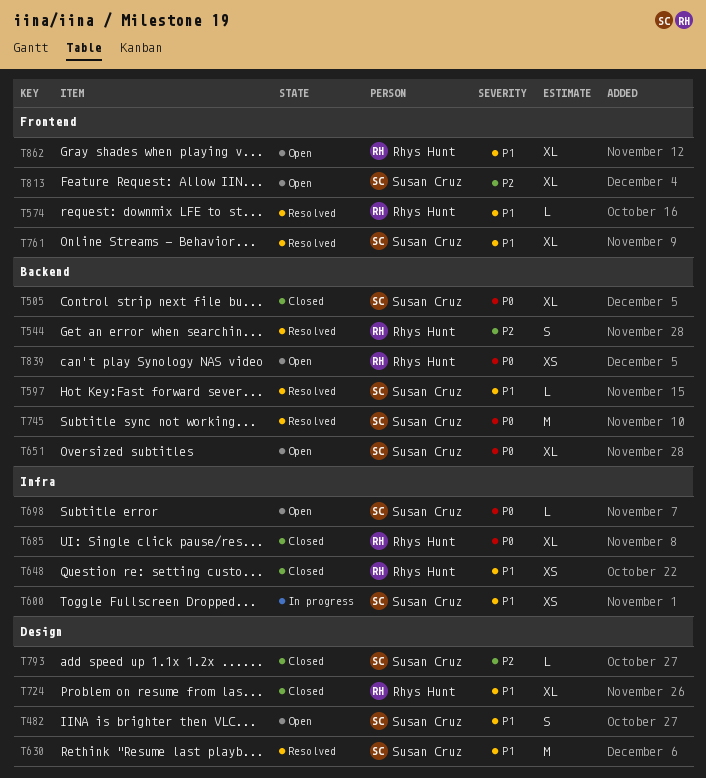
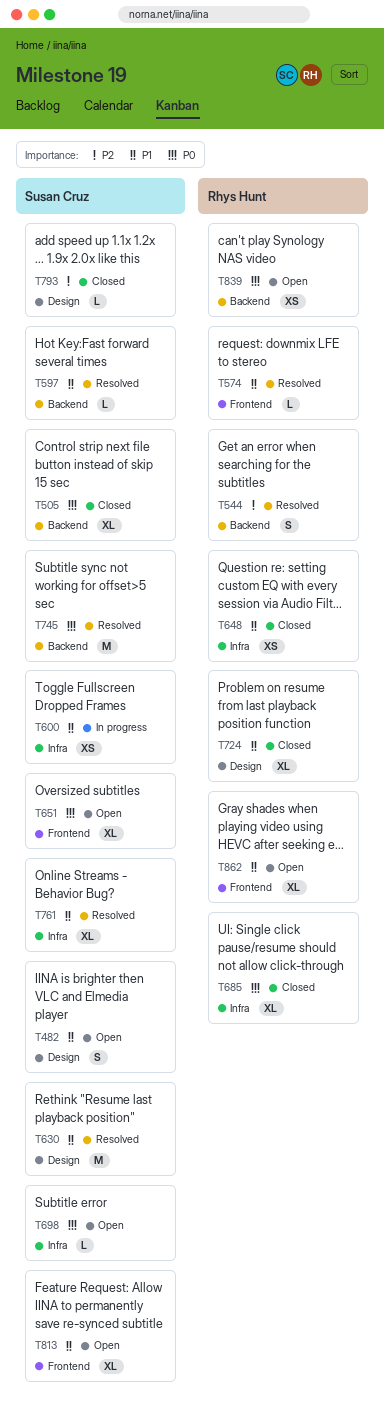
T651, label: Backend -> Frontend
T761, label: Frontend -> Infra
T813, priority: P2 -> P1

